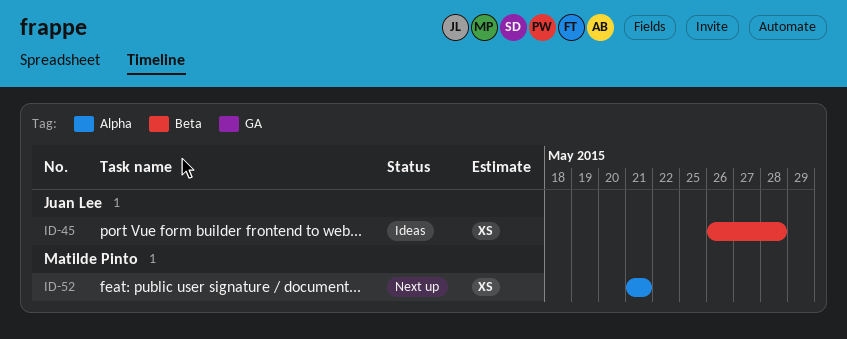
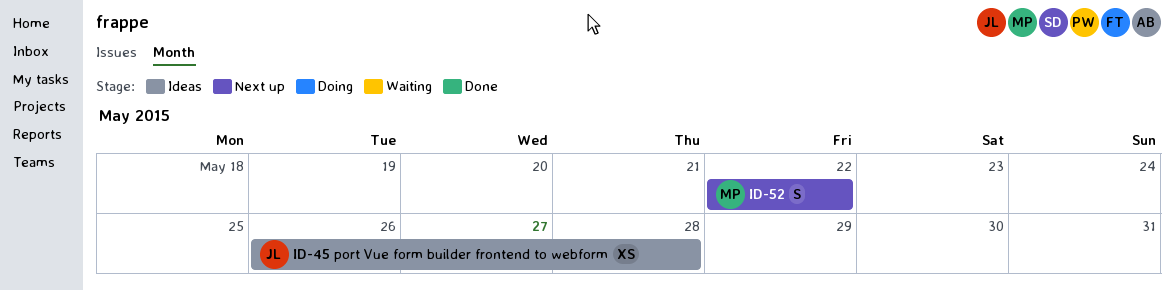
ID-52, estimate: XS -> S
ID-52, start: May 21 -> May 22
ID-52, due: May 21 -> May 22

